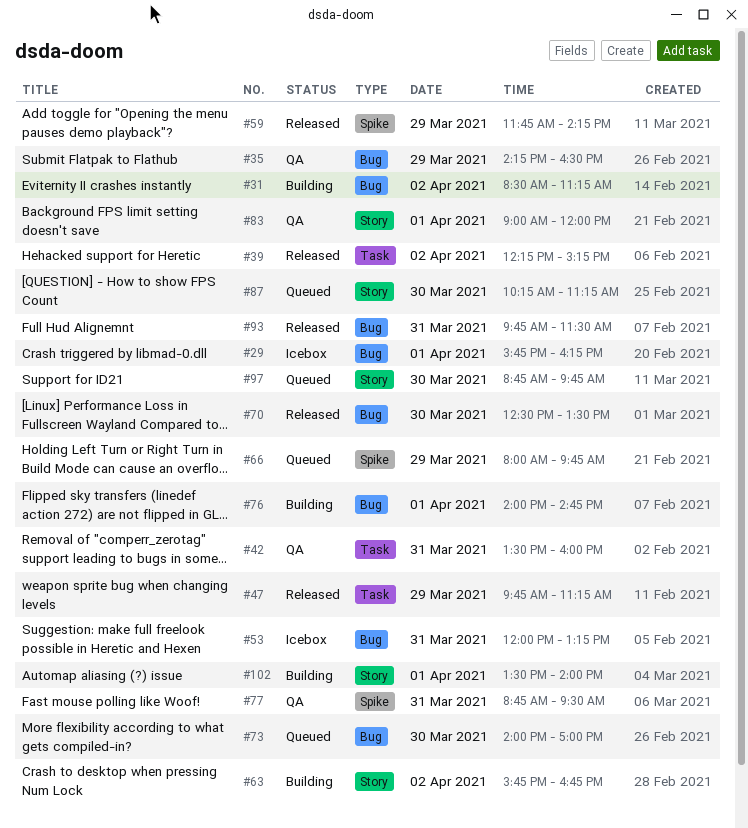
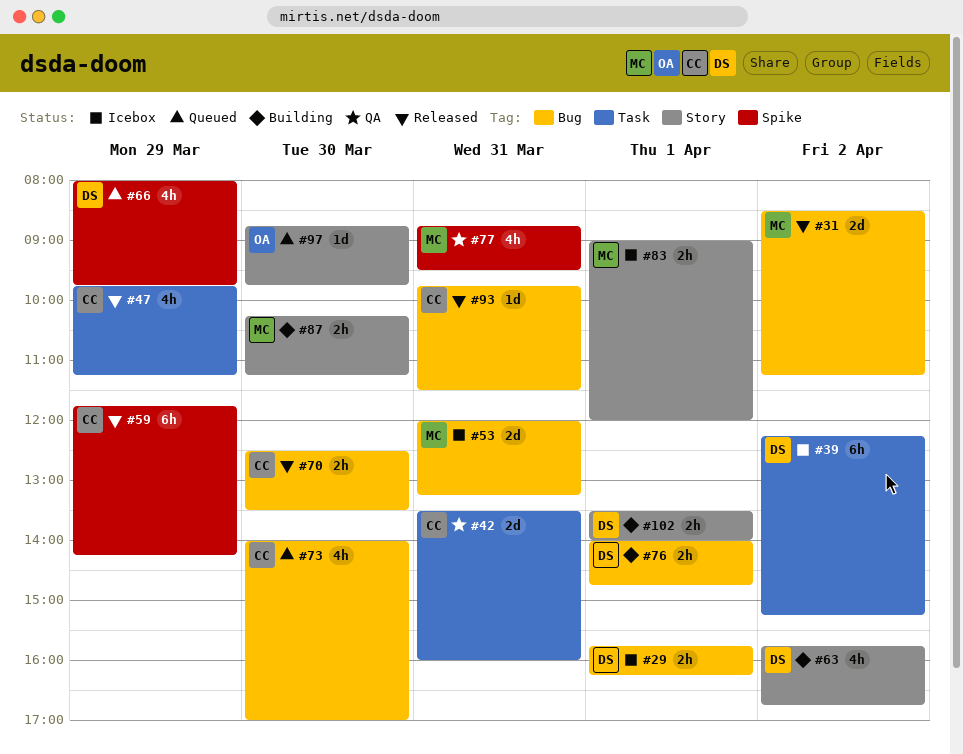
#31, status: Building -> Released
#35: present -> none
#39, status: Released -> Icebox
#83, status: QA -> Icebox
#87, status: Queued -> Building

